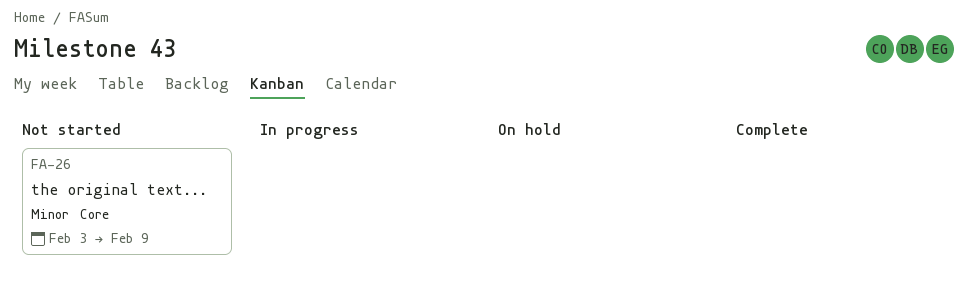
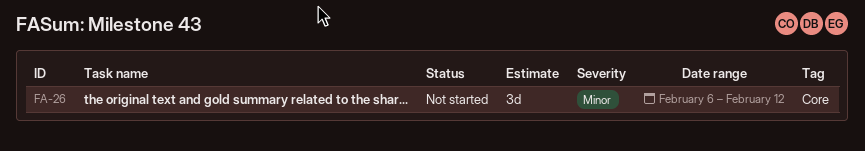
FA-26, start: Feb 3 -> Feb 6
FA-26, due: Feb 9 -> Feb 12

